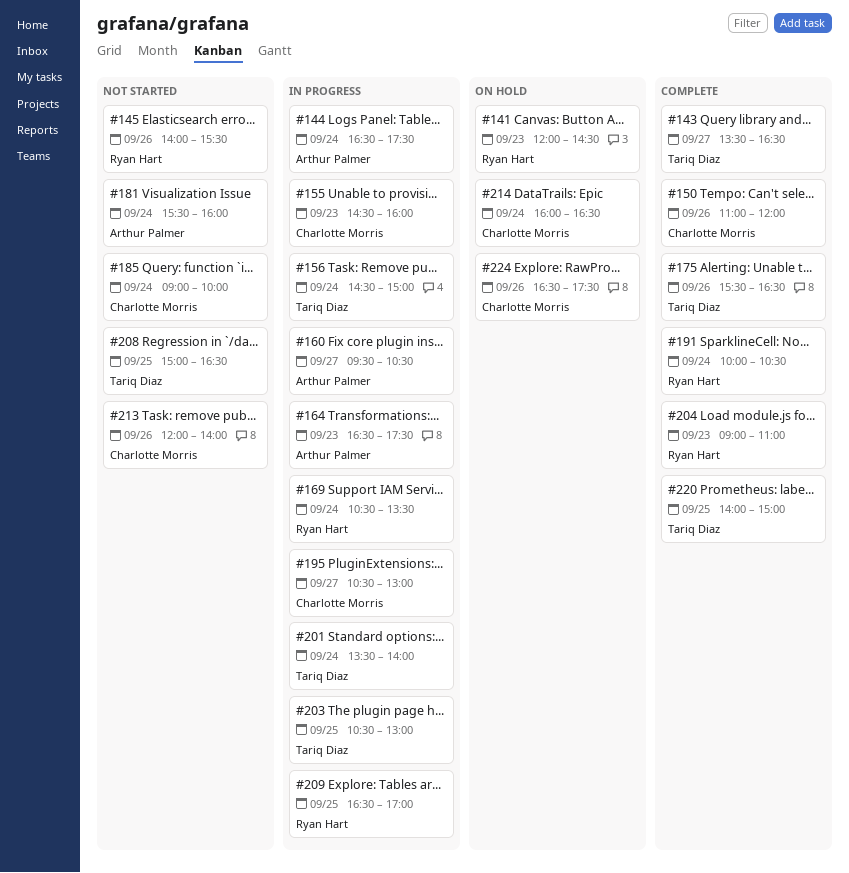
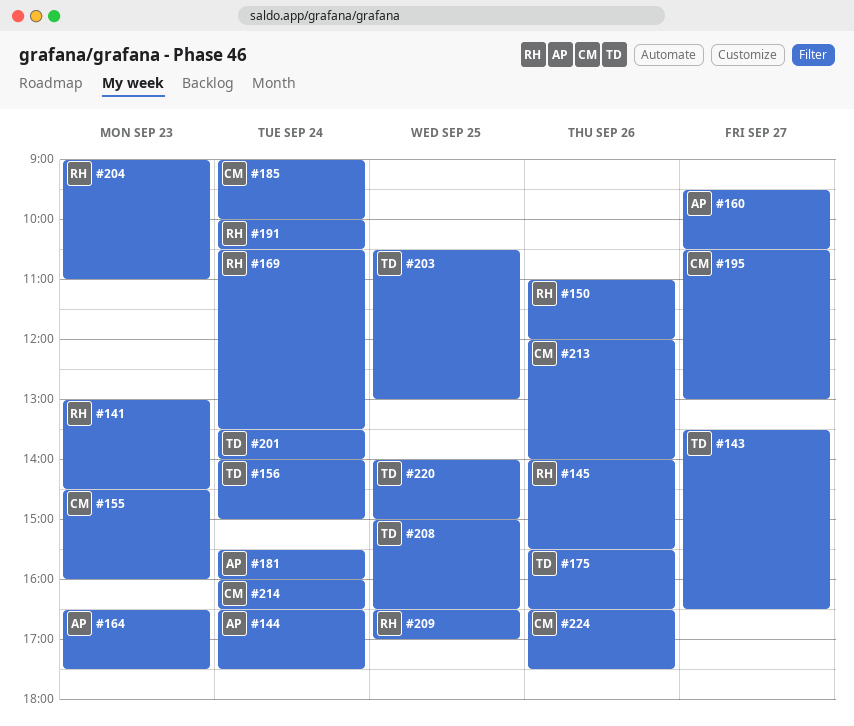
#141, begins: 12:00 -> 13:00
#150, owner: Charlotte Morris -> Ryan Hart
#156, begins: 14:30 -> 14:00

